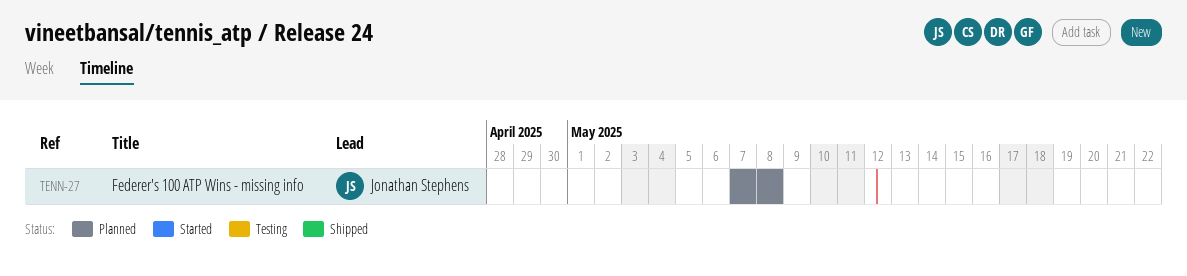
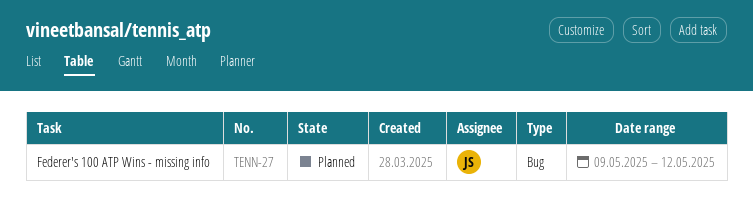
TENN-27, start: May 7 -> May 9
TENN-27, due: May 8 -> May 12

